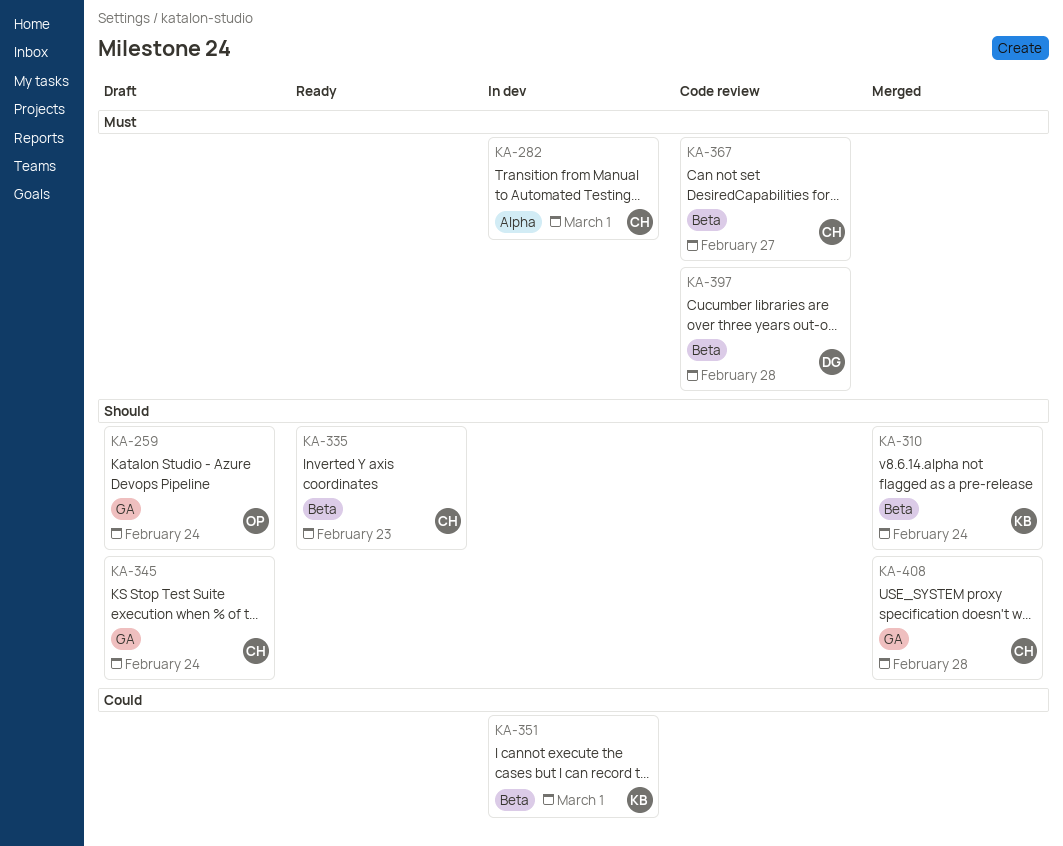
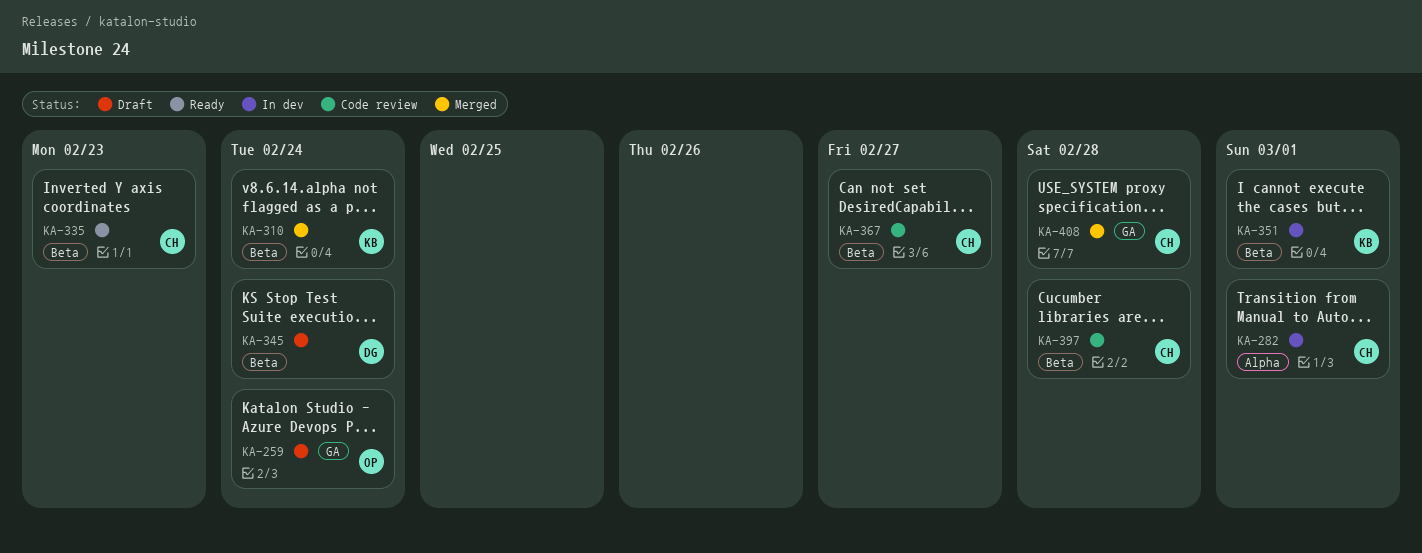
KA-345, owner: CH -> DG
KA-345, label: GA -> Beta
KA-397, owner: DG -> CH

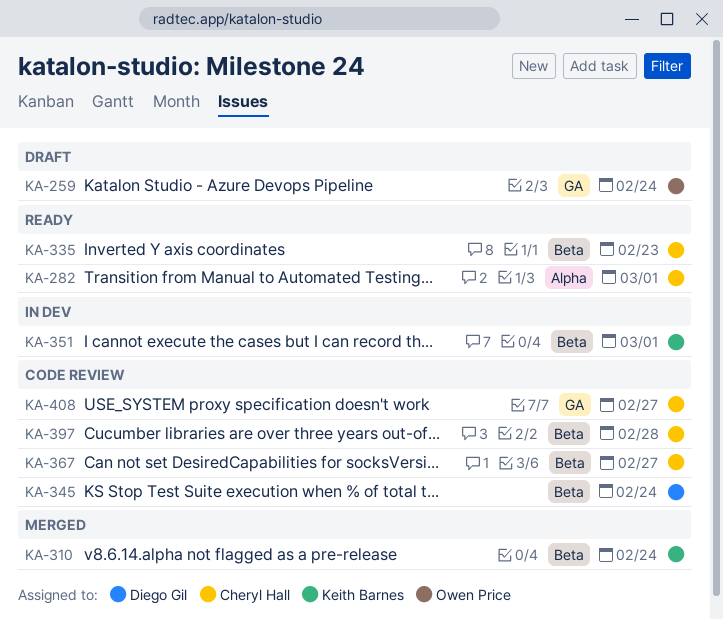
KA-282, status: In dev -> Ready
KA-345, status: Draft -> Code review
KA-408, status: Merged -> Code review
KA-408, due: Feb 28 -> Feb 27

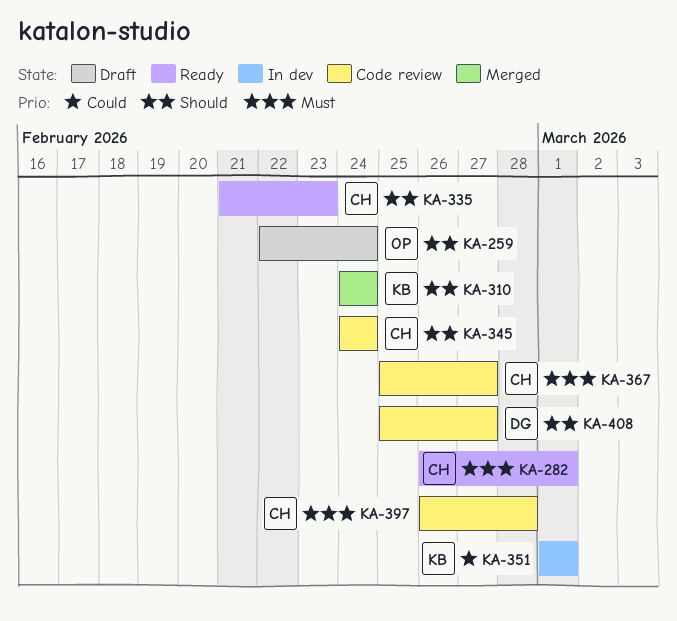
KA-345, owner: Diego Gil -> Cheryl Hall
KA-408, owner: Cheryl Hall -> Diego Gil

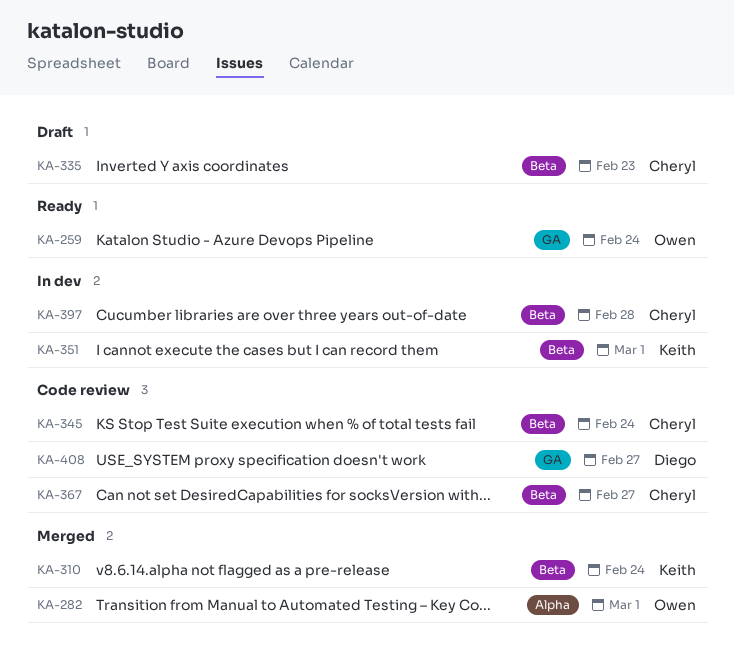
KA-259, status: Draft -> Ready
KA-282, status: Ready -> Merged
KA-282, owner: Cheryl -> Owen
KA-335, status: Ready -> Draft
KA-397, status: Code review -> In dev

